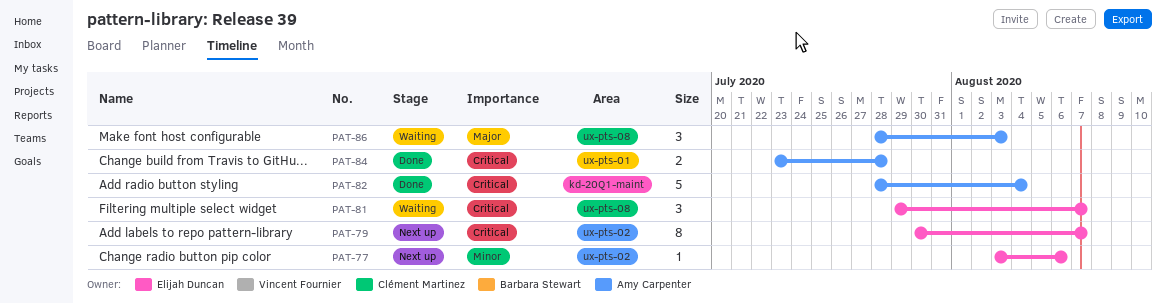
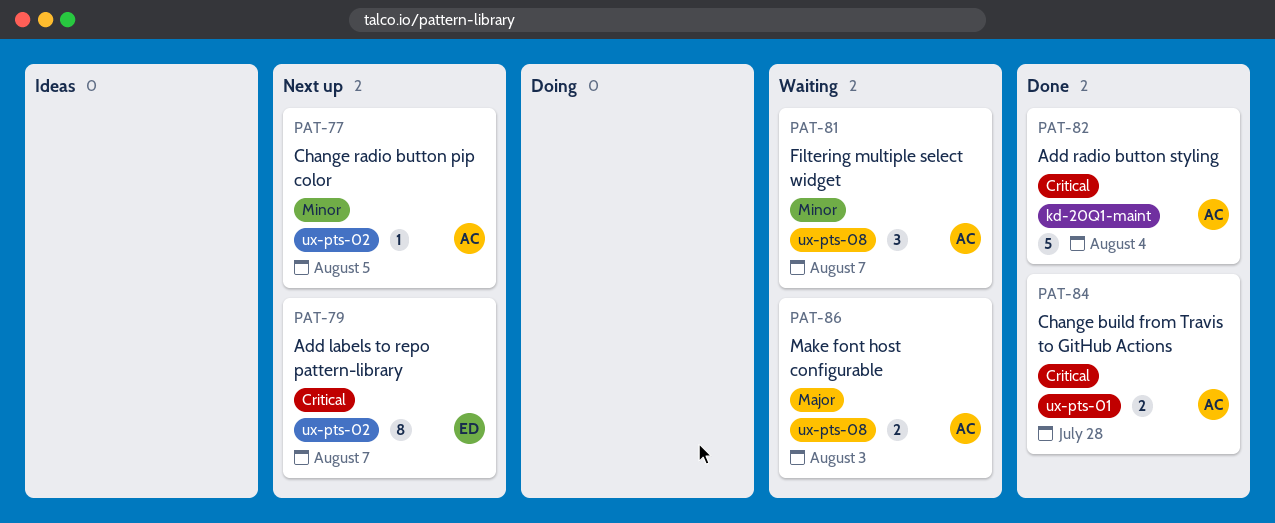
PAT-77, owner: Elijah Duncan -> Amy Carpenter
PAT-77, due: Aug 6 -> Aug 5
PAT-81, owner: Elijah Duncan -> Amy Carpenter
PAT-81, priority: Critical -> Minor
PAT-86, estimate: 3 -> 2

